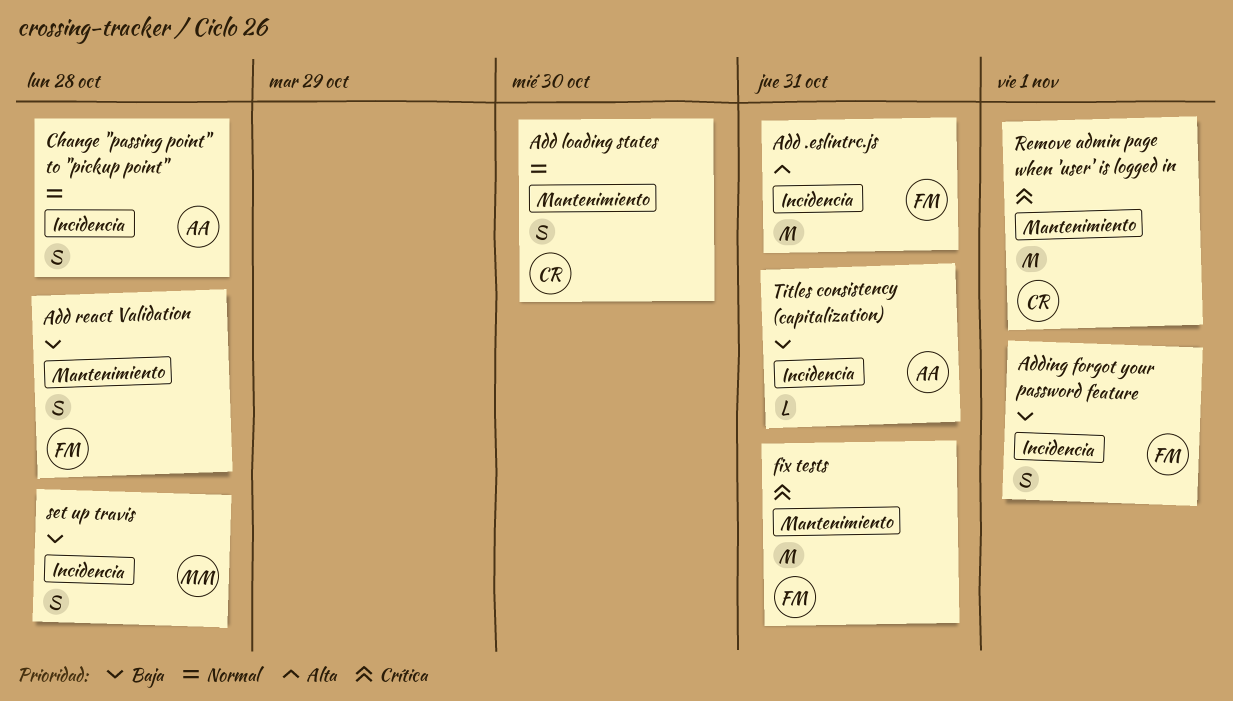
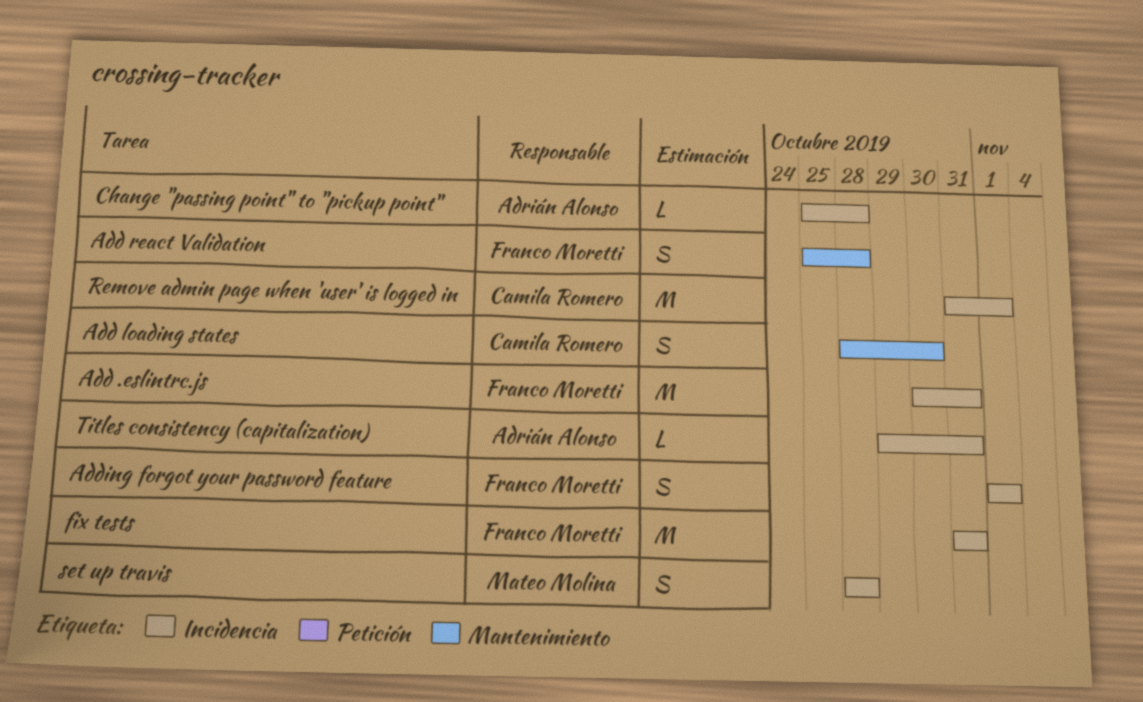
Change "passing point" to "pickup point", estimate: S -> L
fix tests, label: Mantenimiento -> Incidencia
Remove admin page when 'user' is logged in, label: Mantenimiento -> Incidencia

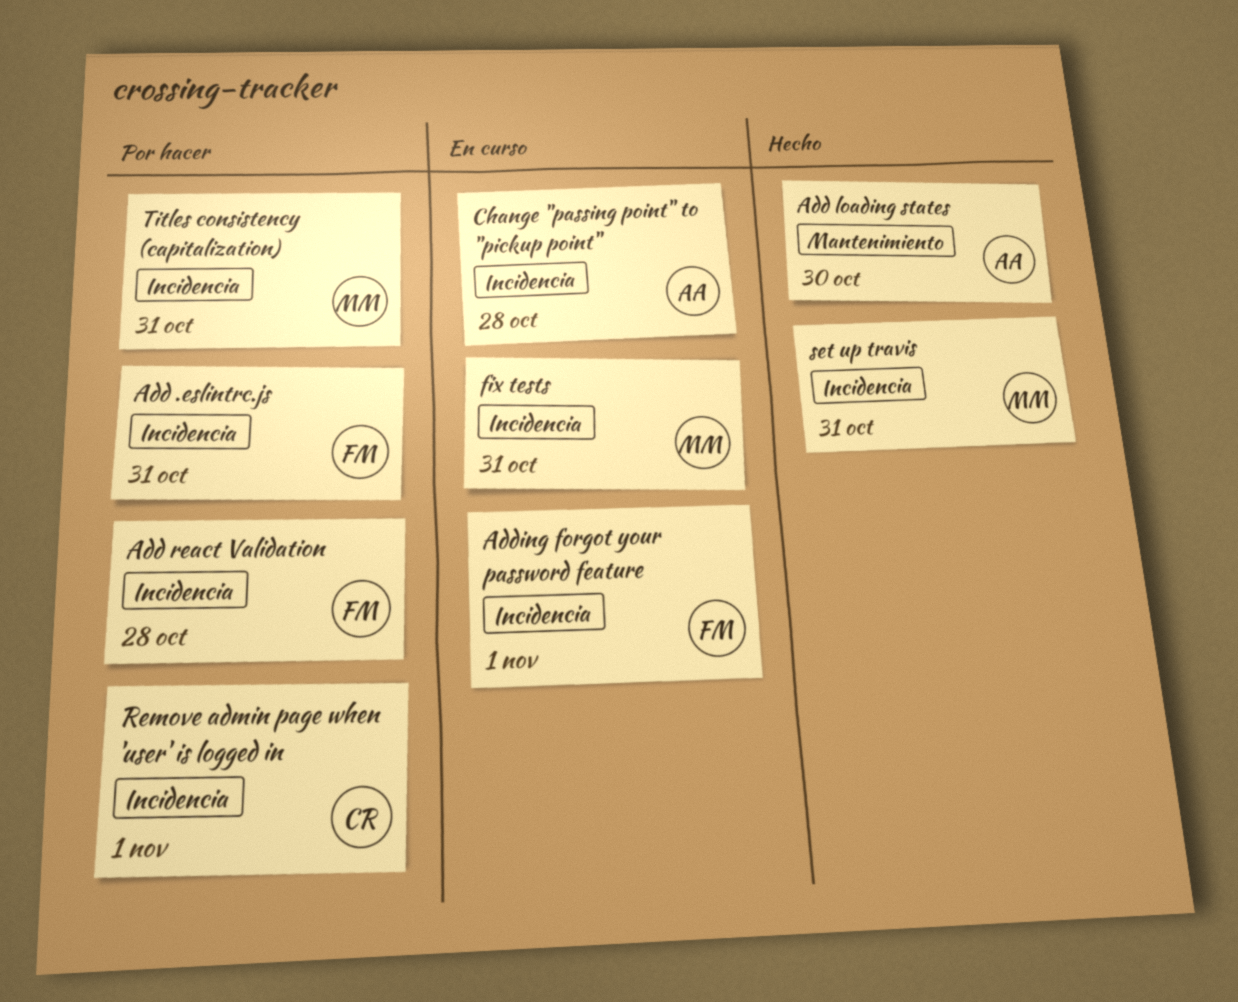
Add loading states, owner: Camila Romero -> Adrián Alonso
Add react Validation, label: Mantenimiento -> Incidencia
fix tests, owner: Franco Moretti -> Mateo Molina
set up travis, due: Oct 28 -> Oct 31
Titles consistency (capitalization), owner: Adrián Alonso -> Mateo Molina

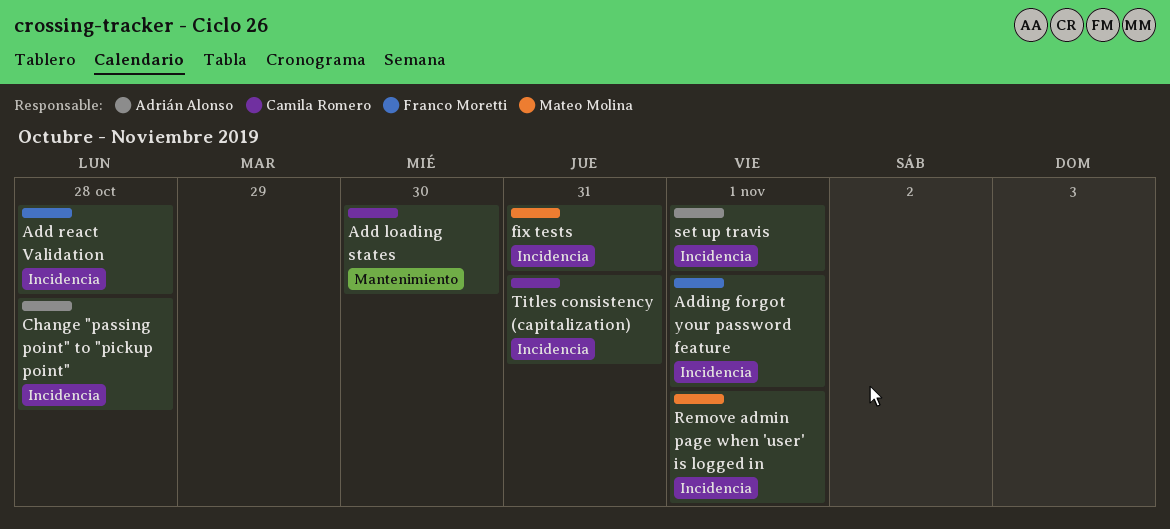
Add .eslintrc.js: present -> none
Add loading states, owner: Adrián Alonso -> Camila Romero
Remove admin page when 'user' is logged in, owner: Camila Romero -> Mateo Molina
set up travis, owner: Mateo Molina -> Adrián Alonso
set up travis, due: Oct 31 -> Nov 1
Titles consistency (capitalization), owner: Mateo Molina -> Camila Romero

